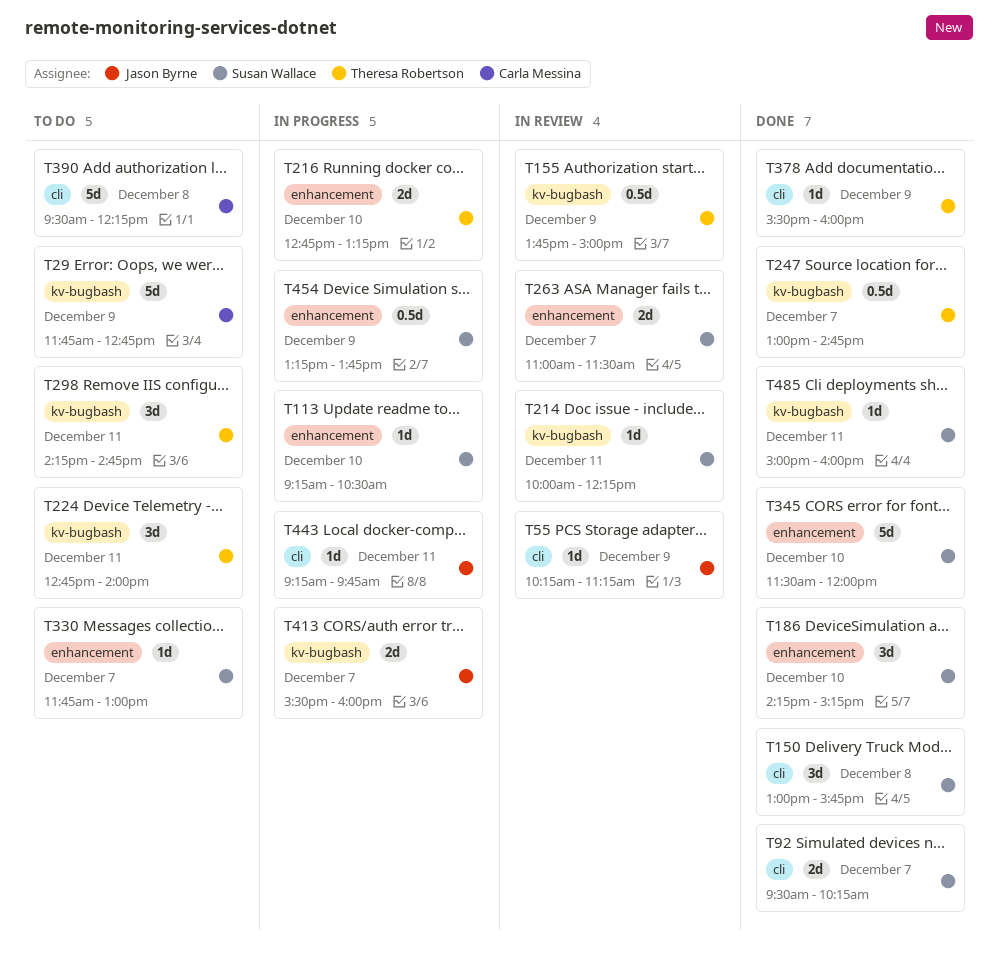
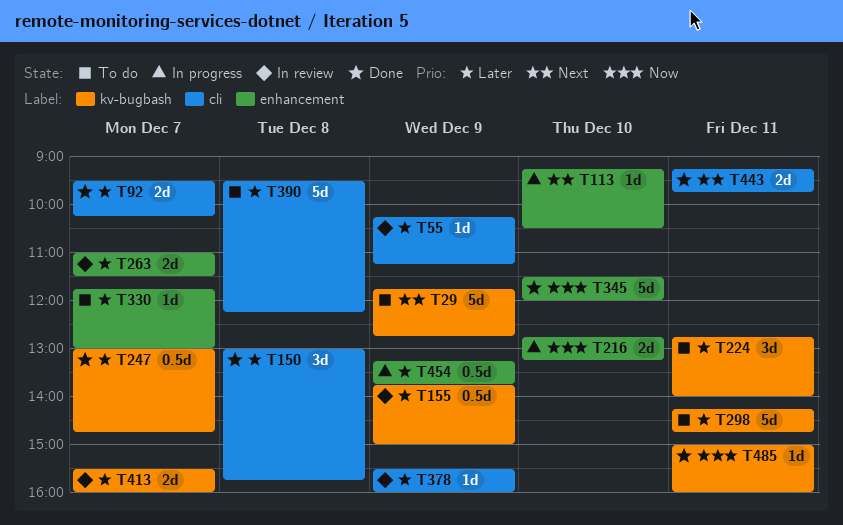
T186: present -> none
T214: present -> none
T298, estimate: 3d -> 5d
T378, status: Done -> In review
T413, status: In progress -> In review
T443, status: In progress -> Done
T443, estimate: 1d -> 2d

